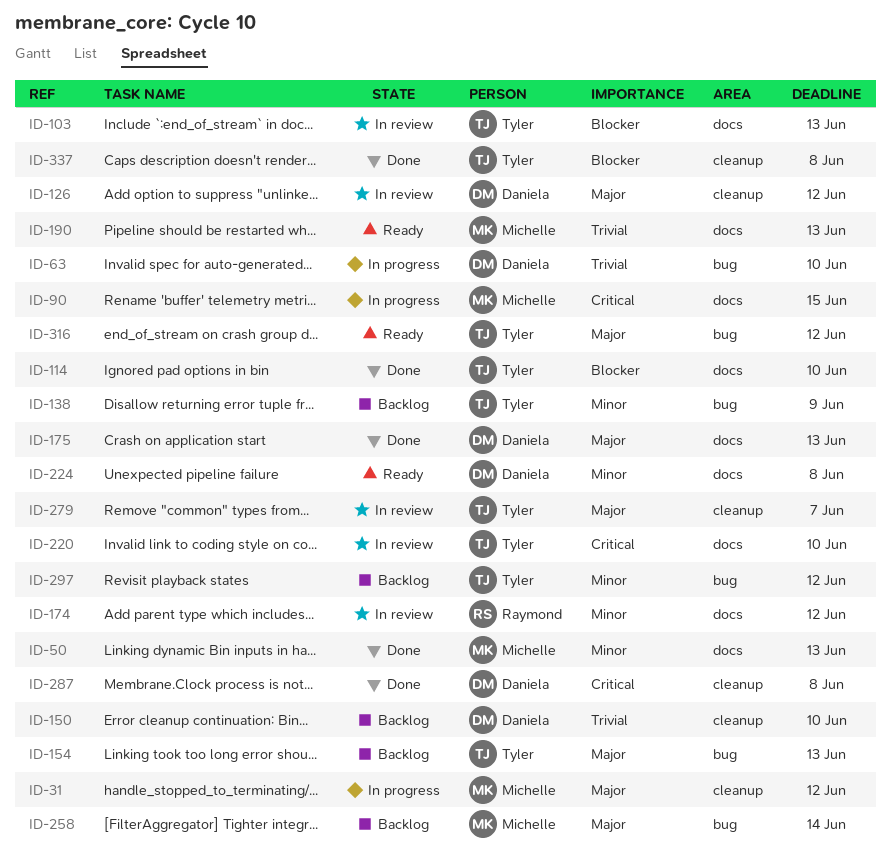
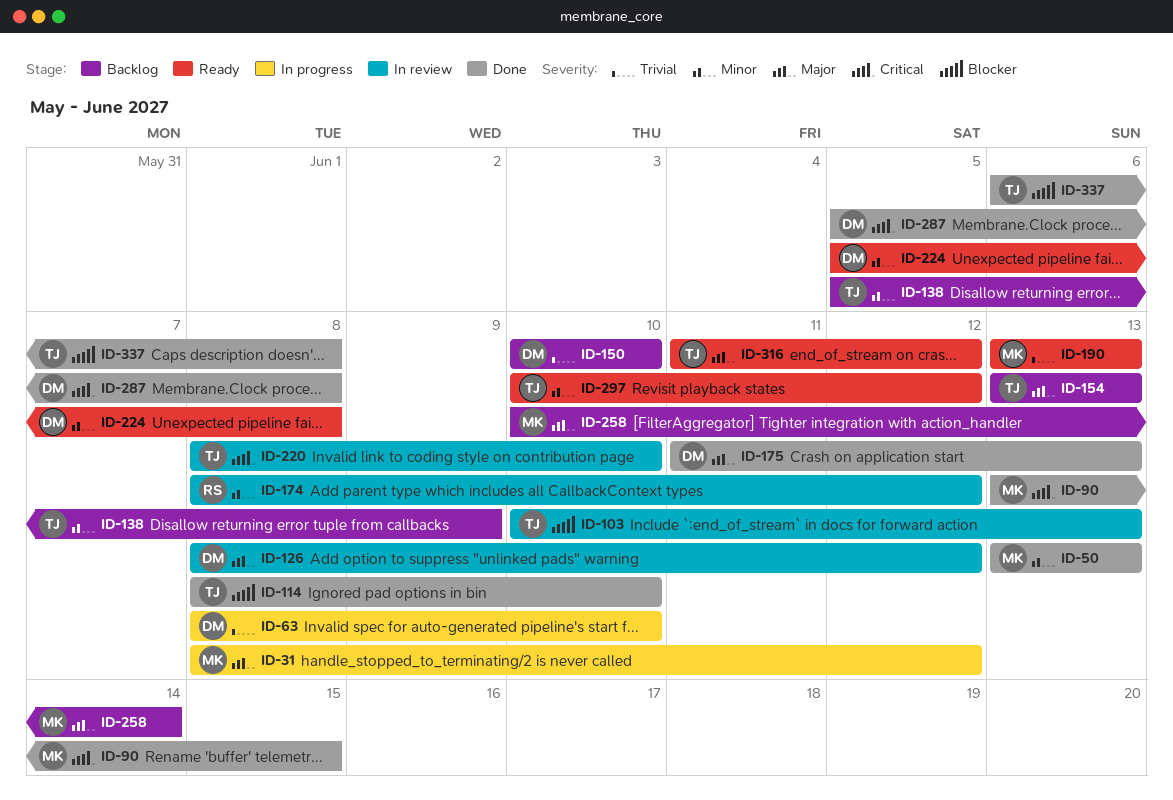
ID-90, status: In progress -> Done
ID-279: present -> none
ID-297, status: Backlog -> Ready

